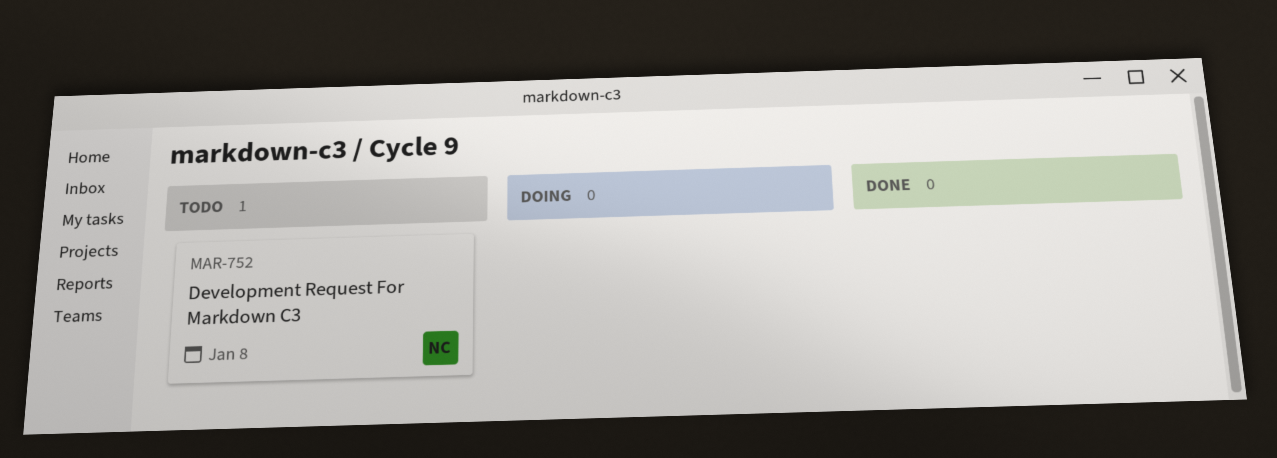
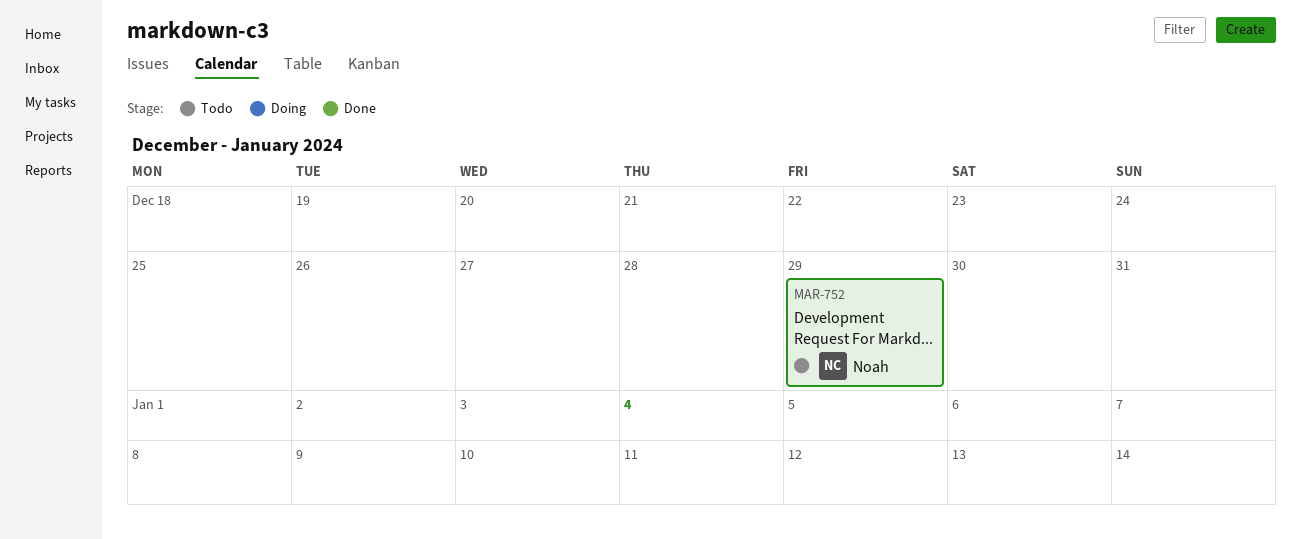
MAR-752, due: Jan 8 -> Dec 29

